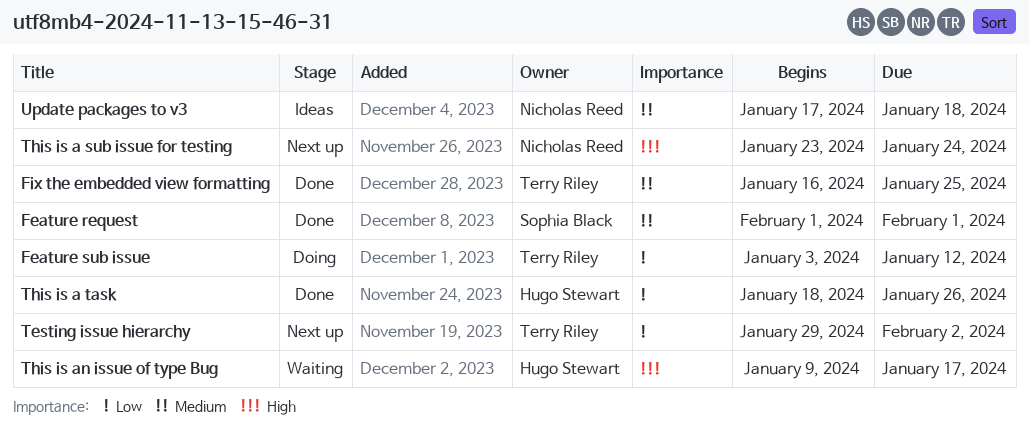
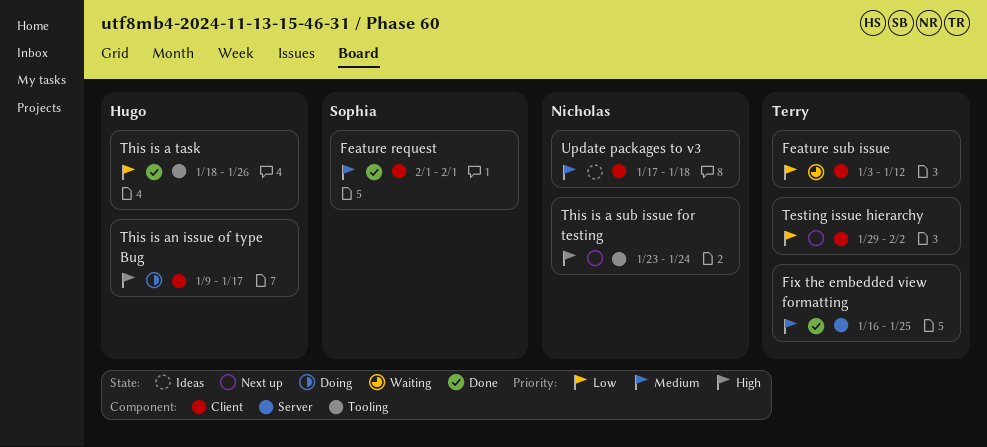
Feature sub issue, status: Doing -> Waiting
This is an issue of type Bug, status: Waiting -> Doing

